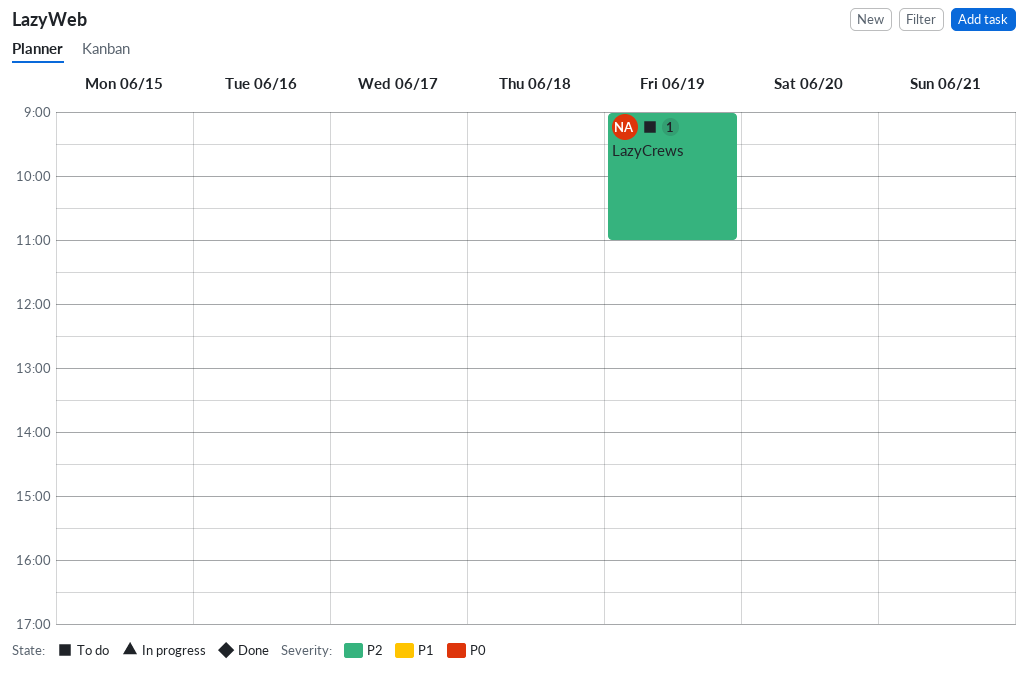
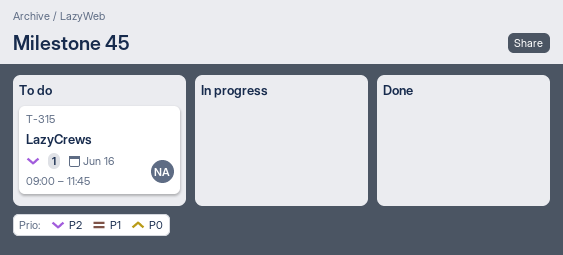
LazyCrews, day: Jun 19 -> Jun 16
LazyCrews, ends: 11:00 -> 11:45

